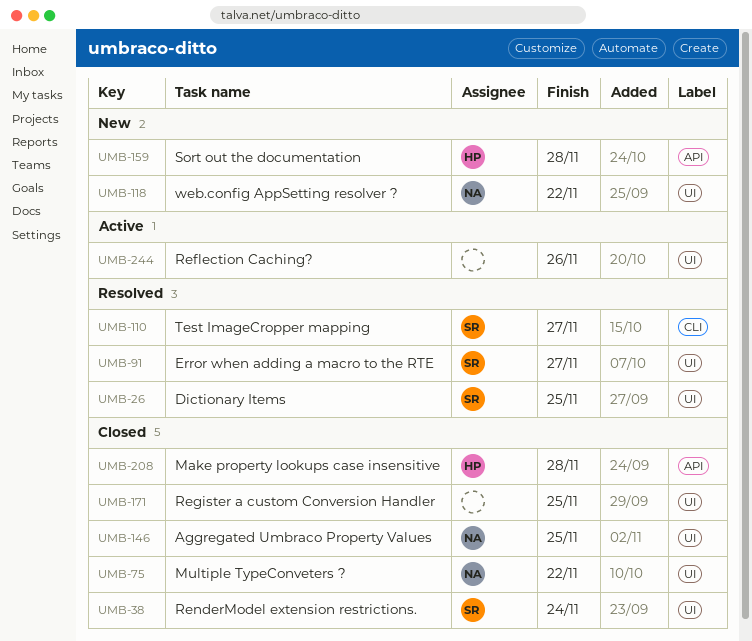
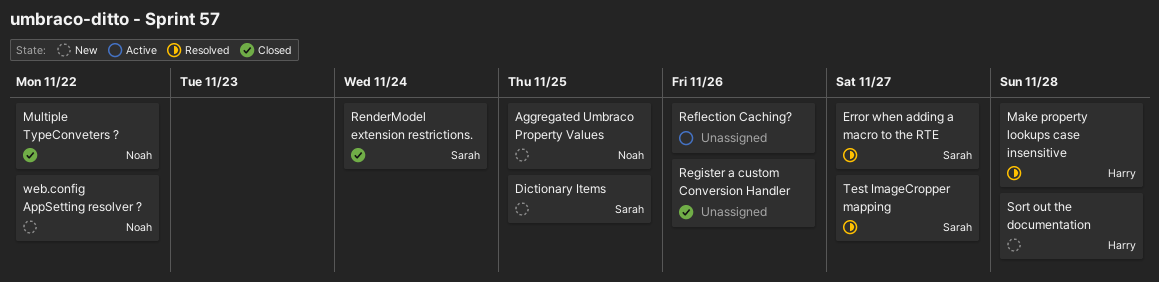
Aggregated Umbraco Property Values, status: Closed -> New
Dictionary Items, status: Resolved -> New
Make property lookups case insensitive, status: Closed -> Resolved
Register a custom Conversion Handler, due: Nov 25 -> Nov 26

